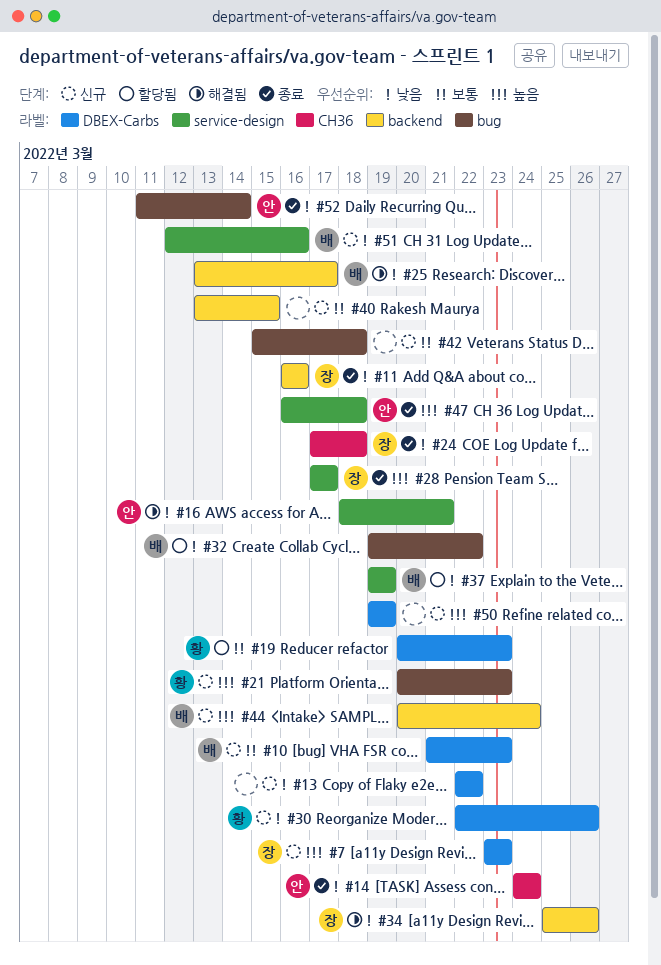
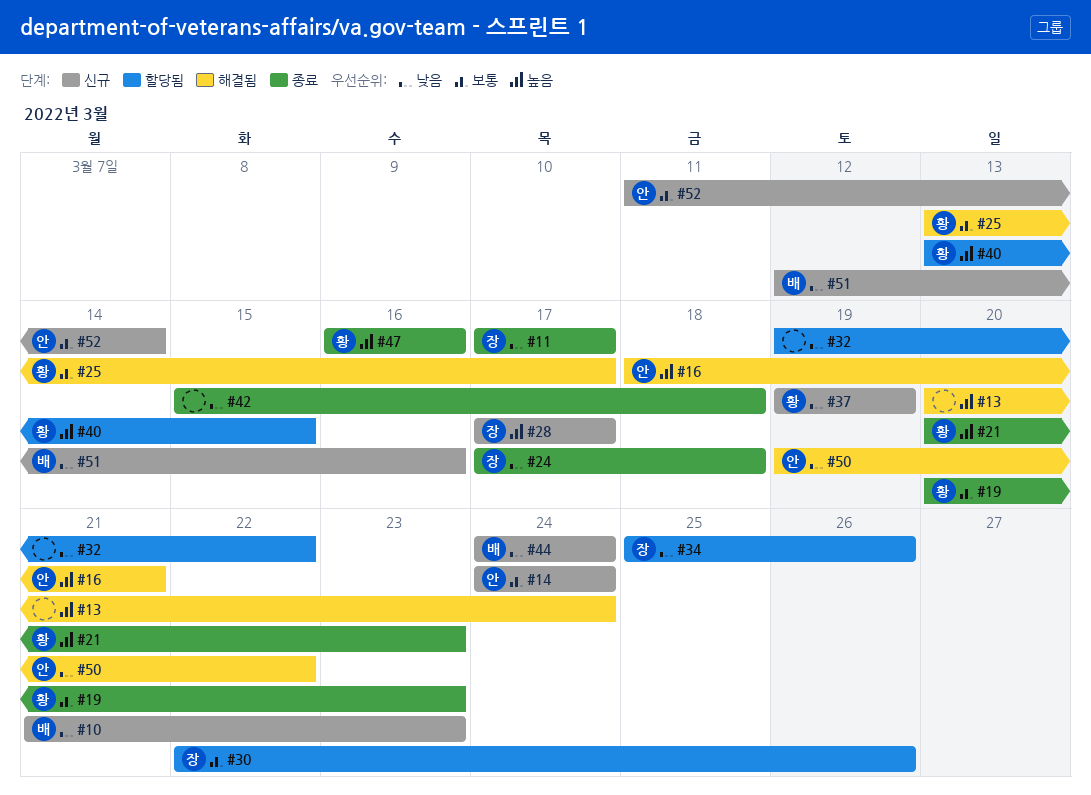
#7: present -> none
#10, priority: 보통 -> 낮음
#11, start: Mar 16 -> Mar 17
#11, due: Mar 16 -> Mar 17
#13, status: 신규 -> 해결됨
#13, priority: 낮음 -> 높음
#13, start: Mar 22 -> Mar 20
#13, due: Mar 22 -> Mar 24
#14, status: 종료 -> 신규
#14, priority: 낮음 -> 보통
#16, priority: 낮음 -> 높음
#19, status: 할당됨 -> 종료
#21, status: 신규 -> 종료
#25, owner: 배 -> 황
#25, priority: 낮음 -> 보통
#28, status: 종료 -> 신규
#30, status: 신규 -> 할당됨
#30, owner: 황 -> 장
#30, priority: 낮음 -> 보통
#32, owner: 배 -> none
#34, status: 해결됨 -> 할당됨
#37, status: 할당됨 -> 신규
#37, owner: 배 -> 황
#40, status: 신규 -> 할당됨
#40, owner: none -> 황
#40, priority: 보통 -> 높음
#42, status: 신규 -> 종료
#42, priority: 보통 -> 낮음
#44, priority: 높음 -> 낮음
#44, start: Mar 20 -> Mar 24
#47, owner: 안 -> 황
#47, due: Mar 18 -> Mar 16
#50, status: 신규 -> 해결됨
#50, owner: none -> 안
#50, priority: 높음 -> 낮음
#50, due: Mar 19 -> Mar 22
#52, status: 종료 -> 신규
#52, priority: 낮음 -> 보통

